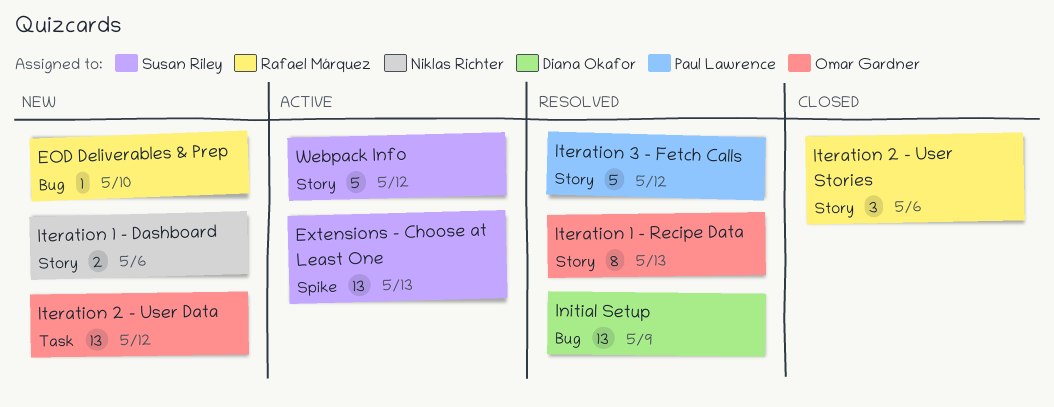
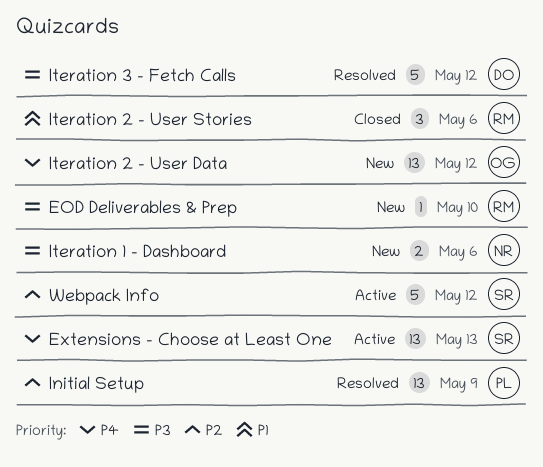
Initial Setup, owner: Diana Okafor -> Paul Lawrence
Iteration 1 - Recipe Data: present -> none
Iteration 3 - Fetch Calls, owner: Paul Lawrence -> Diana Okafor

